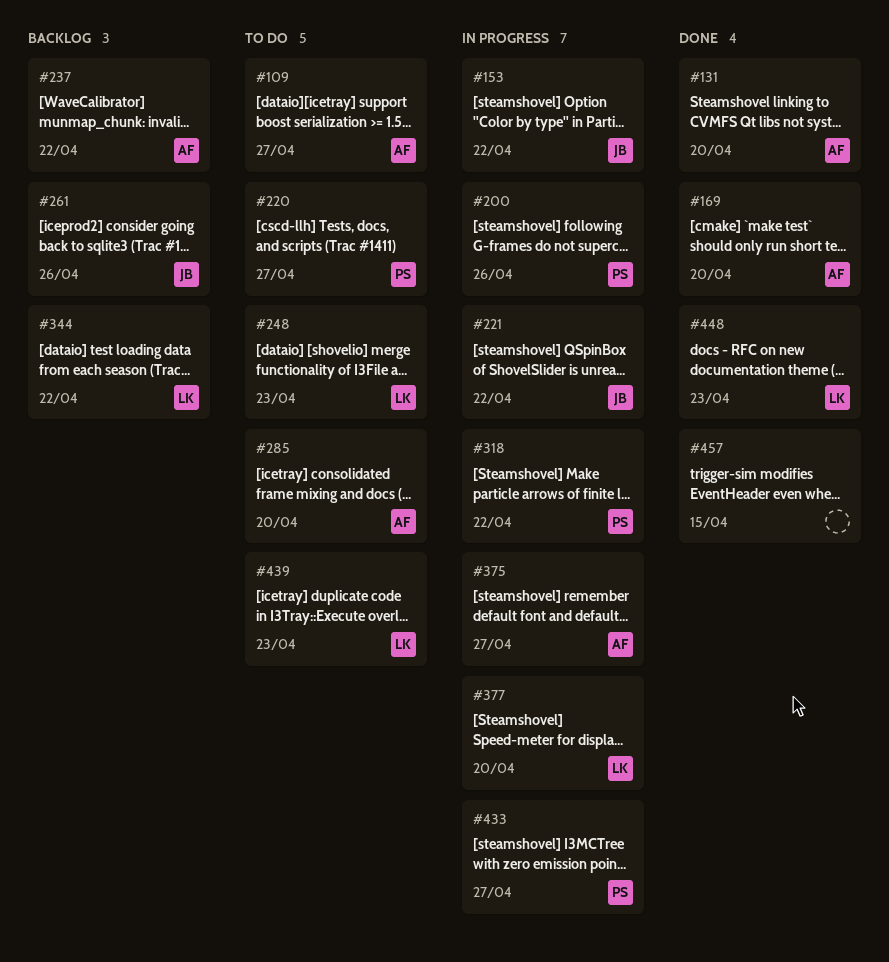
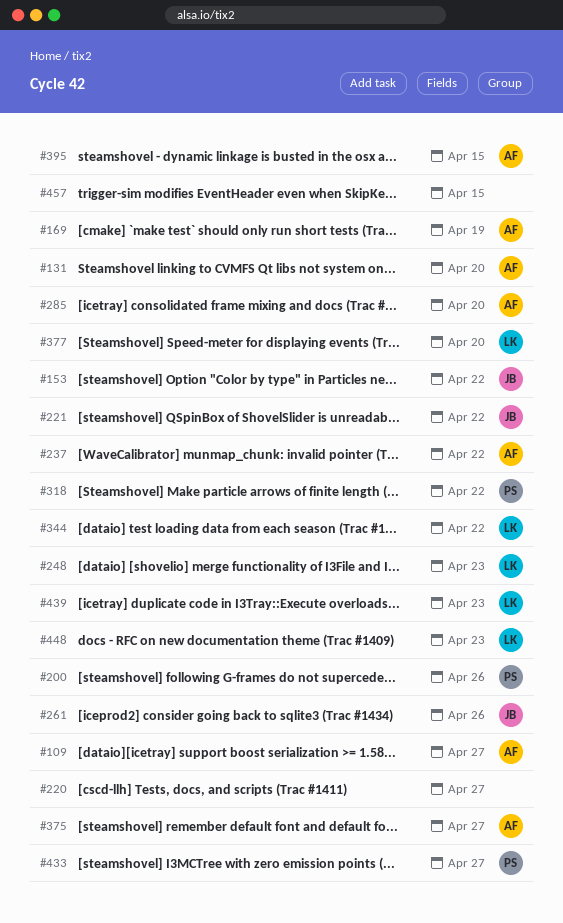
#169, due: Apr 20 -> Apr 19
#220, owner: PS -> none
#395: none -> present

